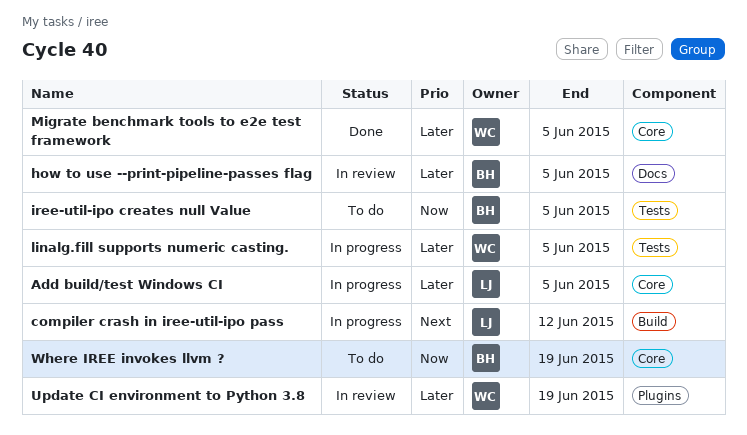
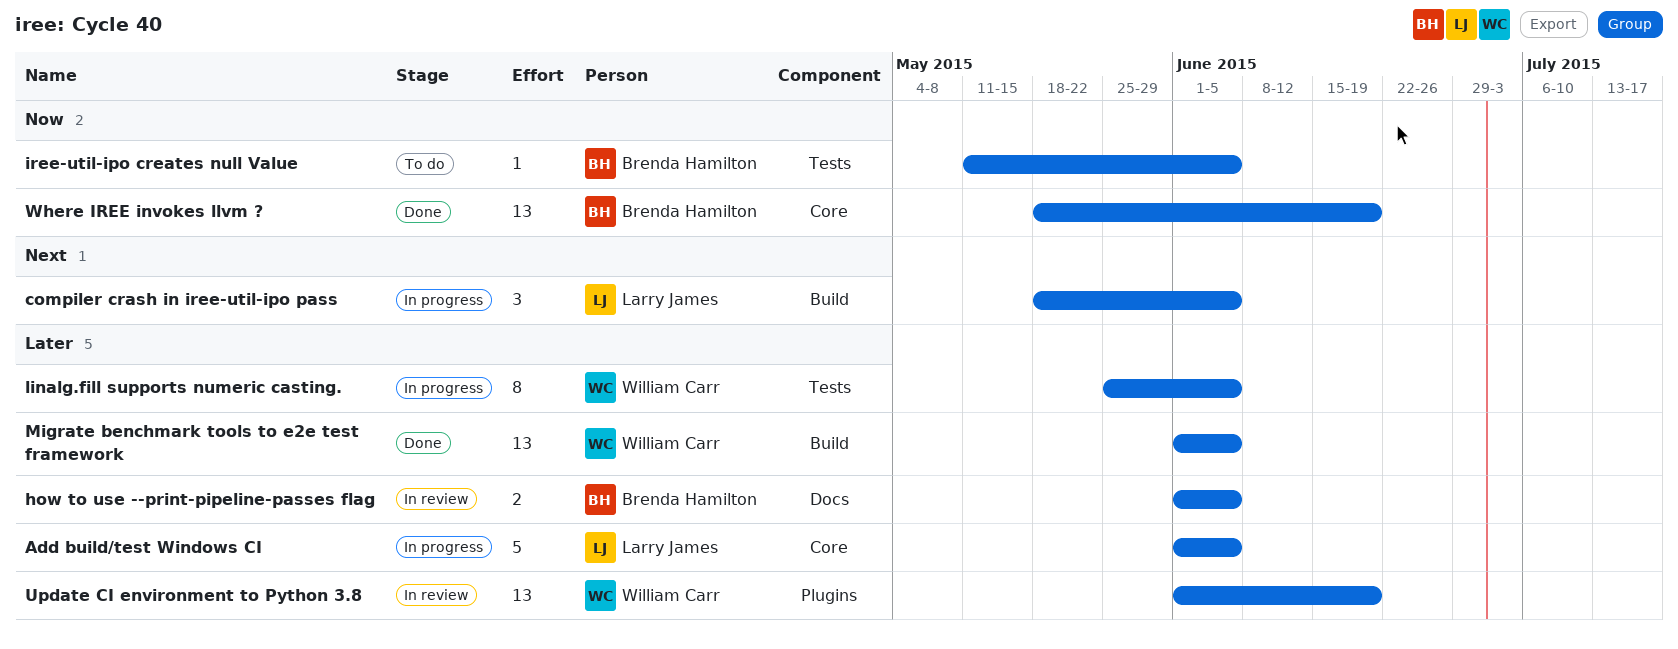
compiler crash in iree-util-ipo pass, due: Jun 12 -> Jun 5
Migrate benchmark tools to e2e test framework, label: Core -> Build
Where IREE invokes llvm ?, status: To do -> Done

